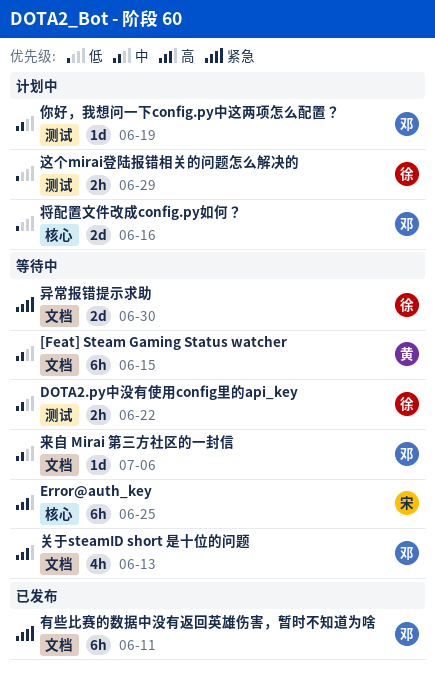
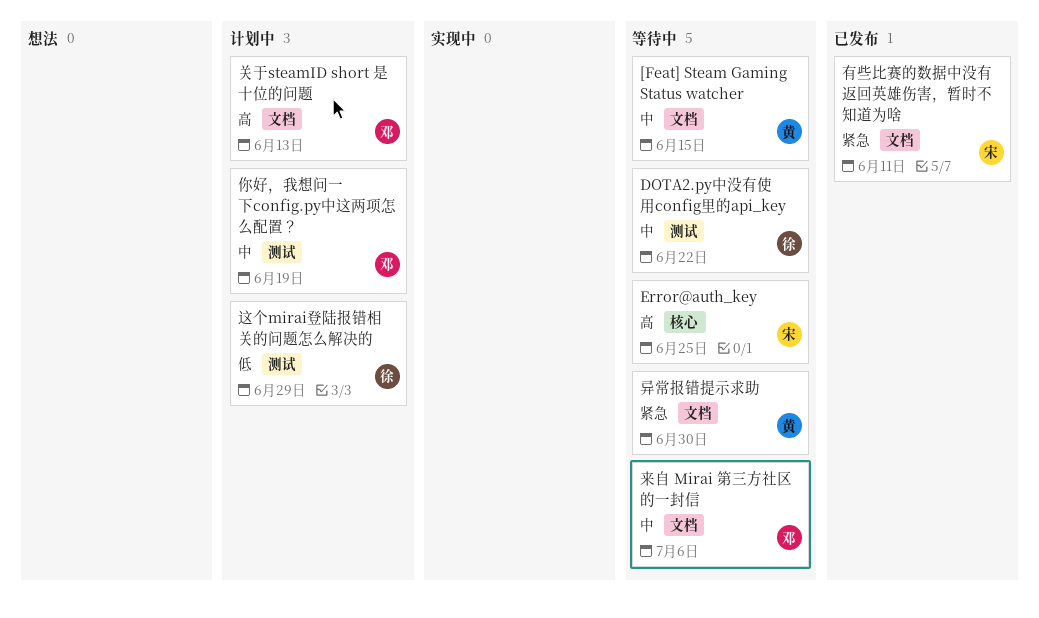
关于steamID short 是十位的问题, status: 等待中 -> 计划中
将配置文件改成config.py如何？: present -> none
异常报错提示求助, owner: 徐 -> 黄
有些比赛的数据中没有返回英雄伤害，暂时不知道为啥, owner: 邓 -> 宋

